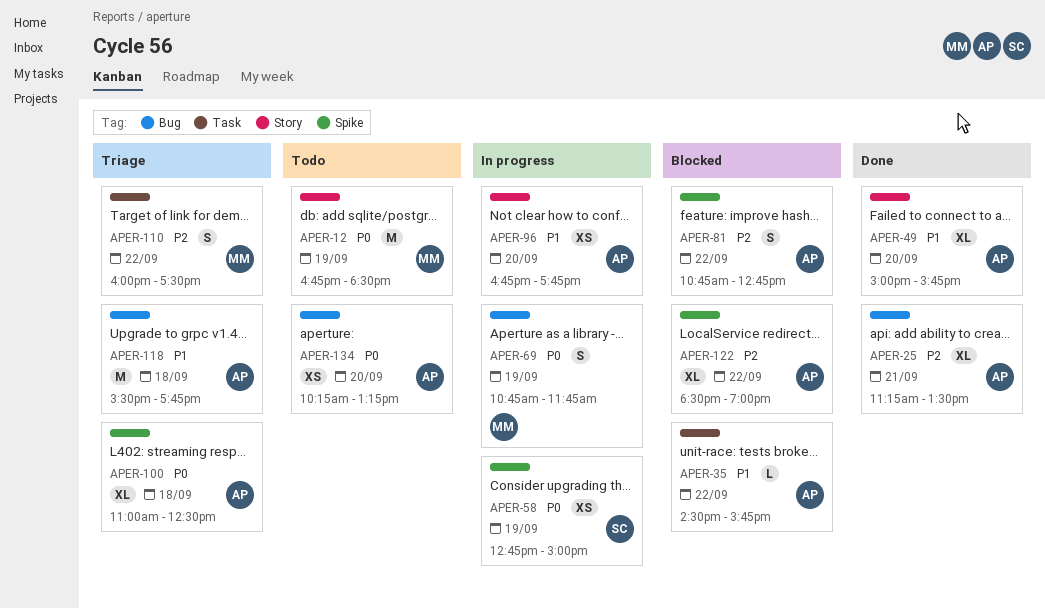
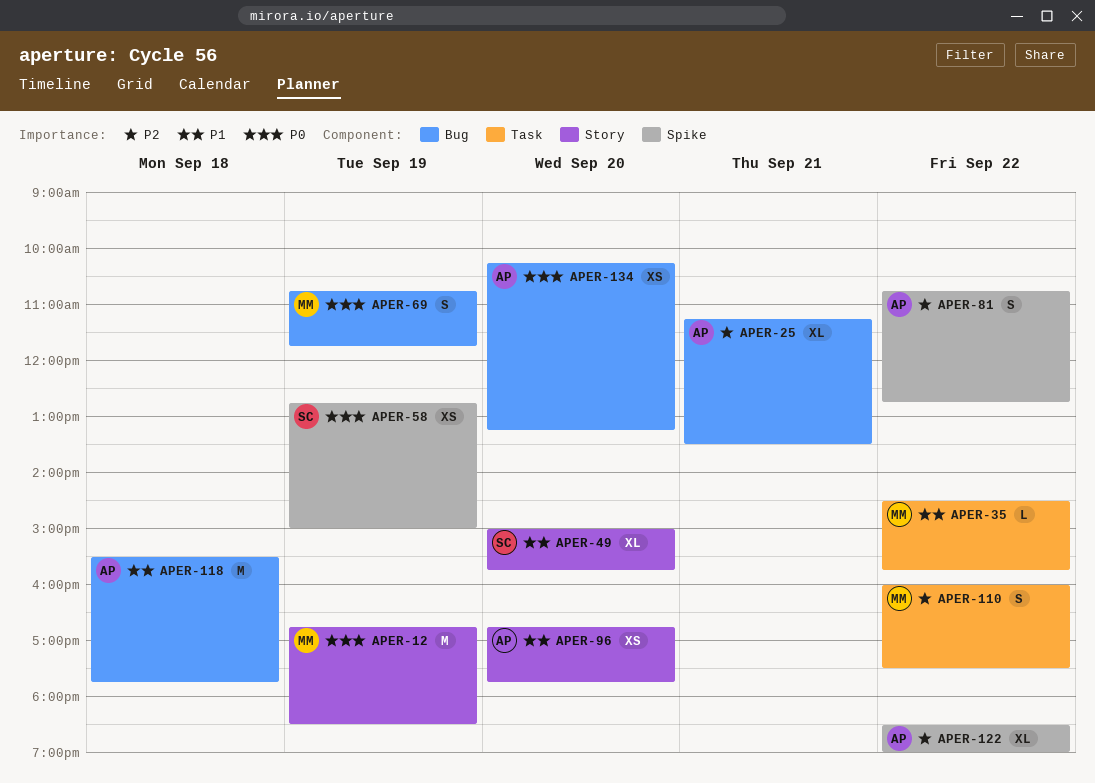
APER-35, owner: AP -> MM
APER-49, owner: AP -> SC
APER-100: present -> none

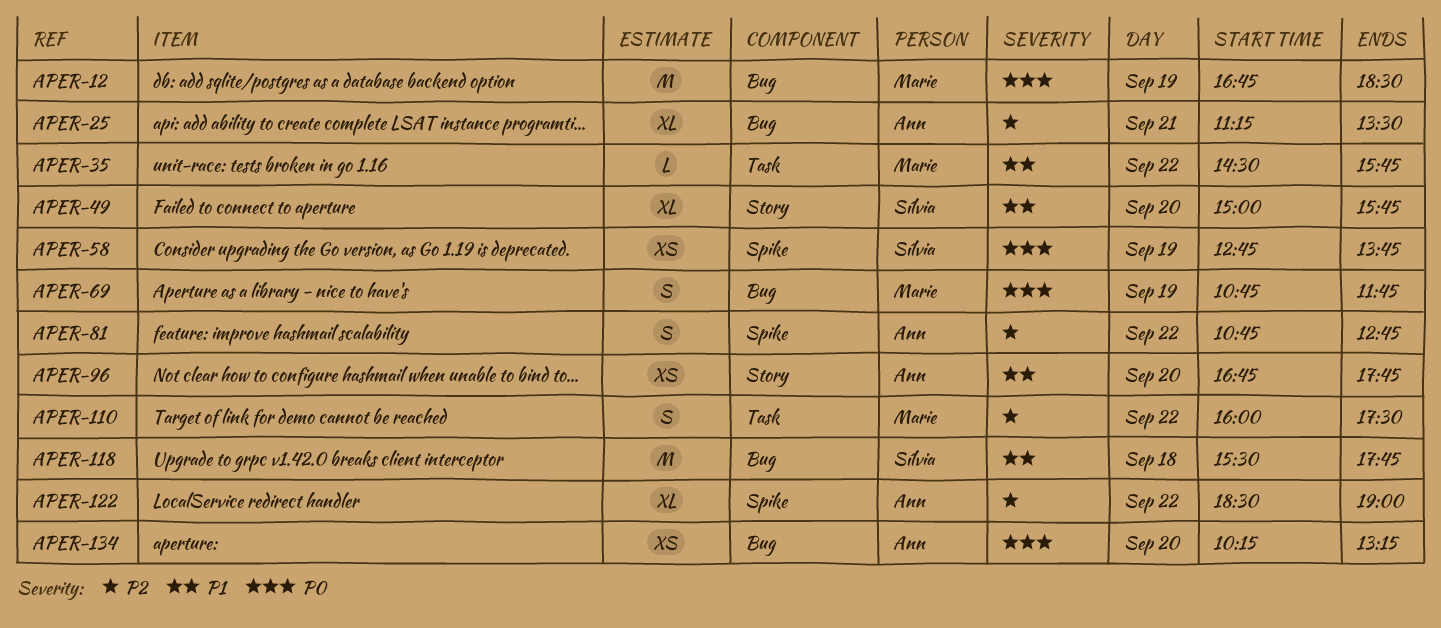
APER-12, label: Story -> Bug
APER-58, ends: 15:00 -> 13:45
APER-118, owner: Ann -> Sílvia

